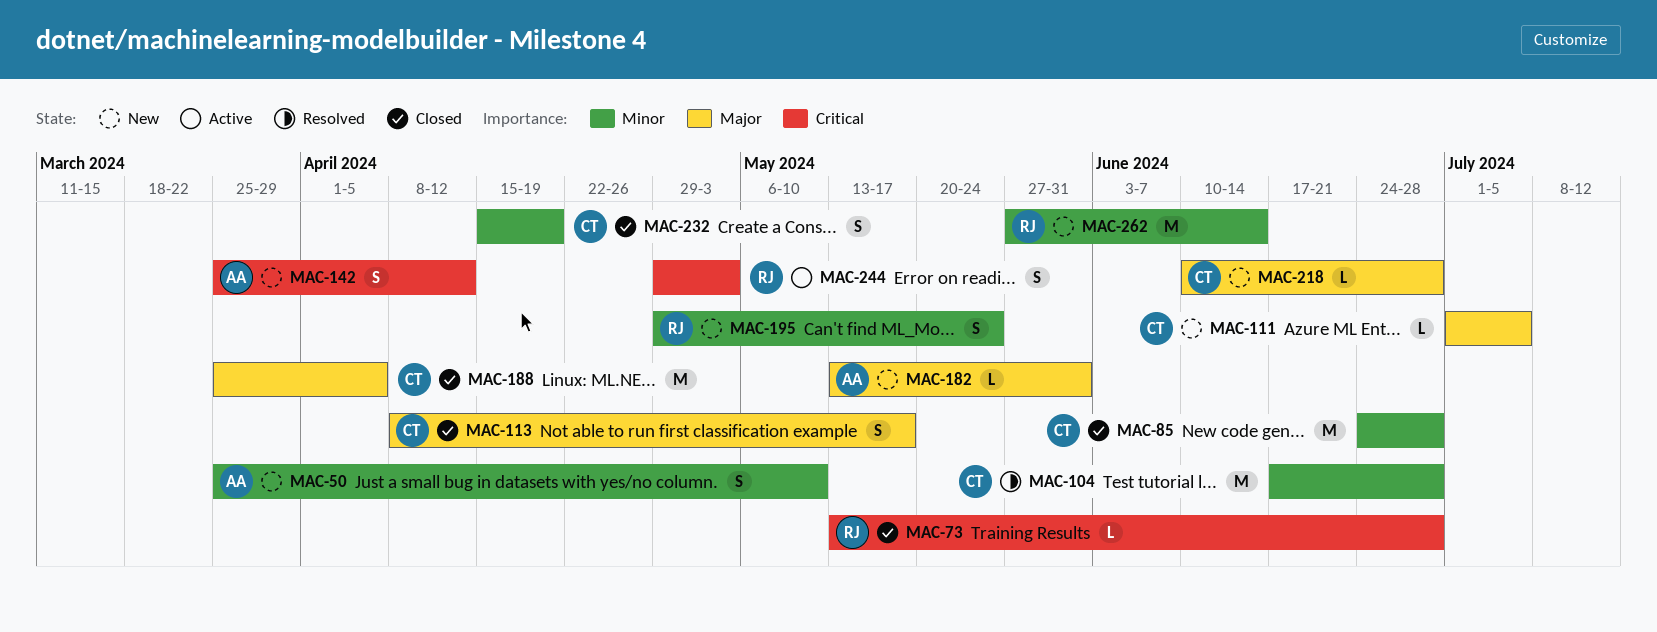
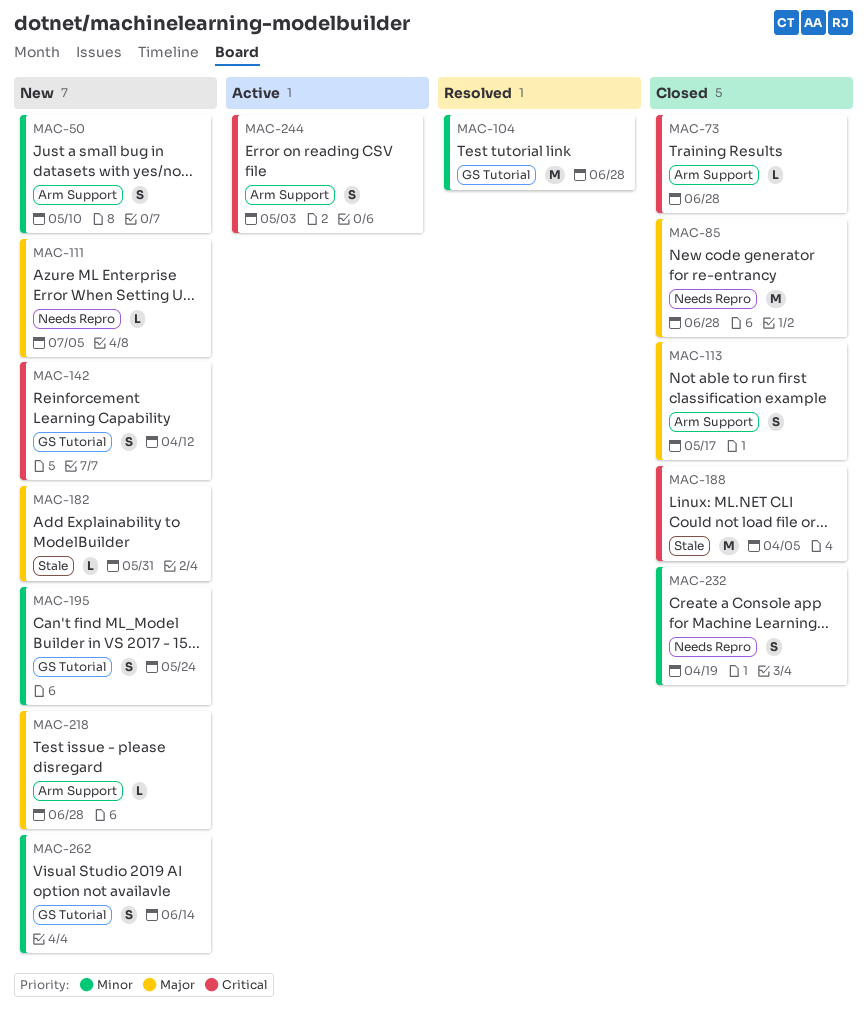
MAC-85, priority: Minor -> Major
MAC-188, priority: Major -> Critical
MAC-262, estimate: M -> S

